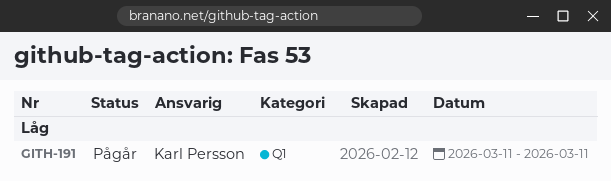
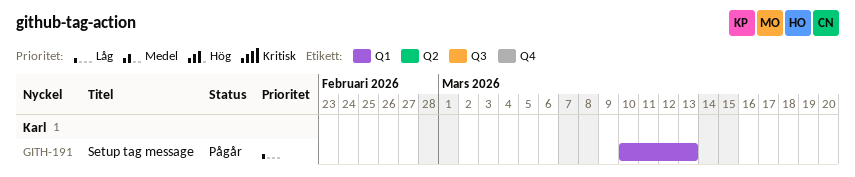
GITH-191, start: Mar 11 -> Mar 10
GITH-191, due: Mar 11 -> Mar 13

